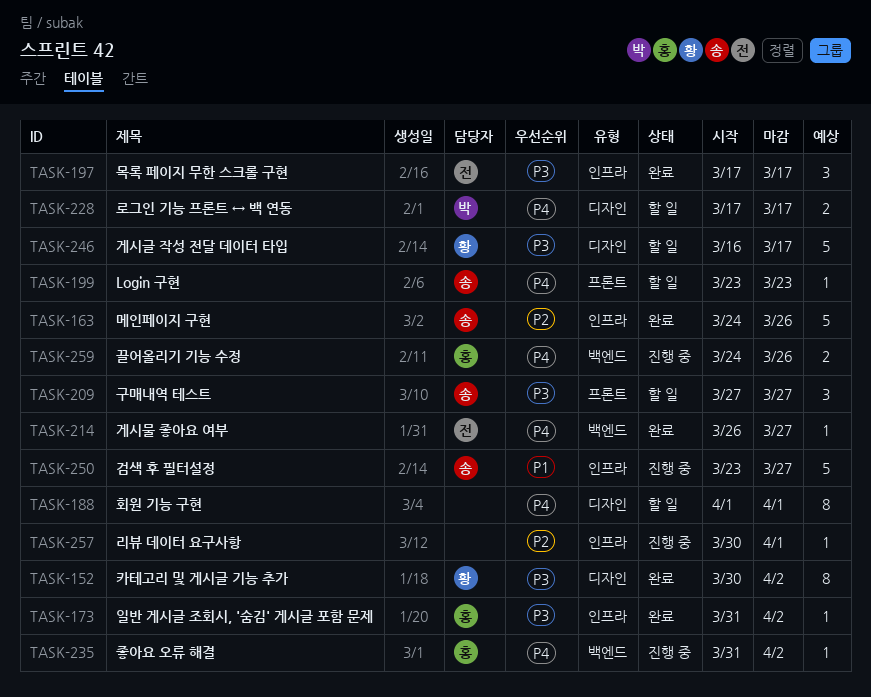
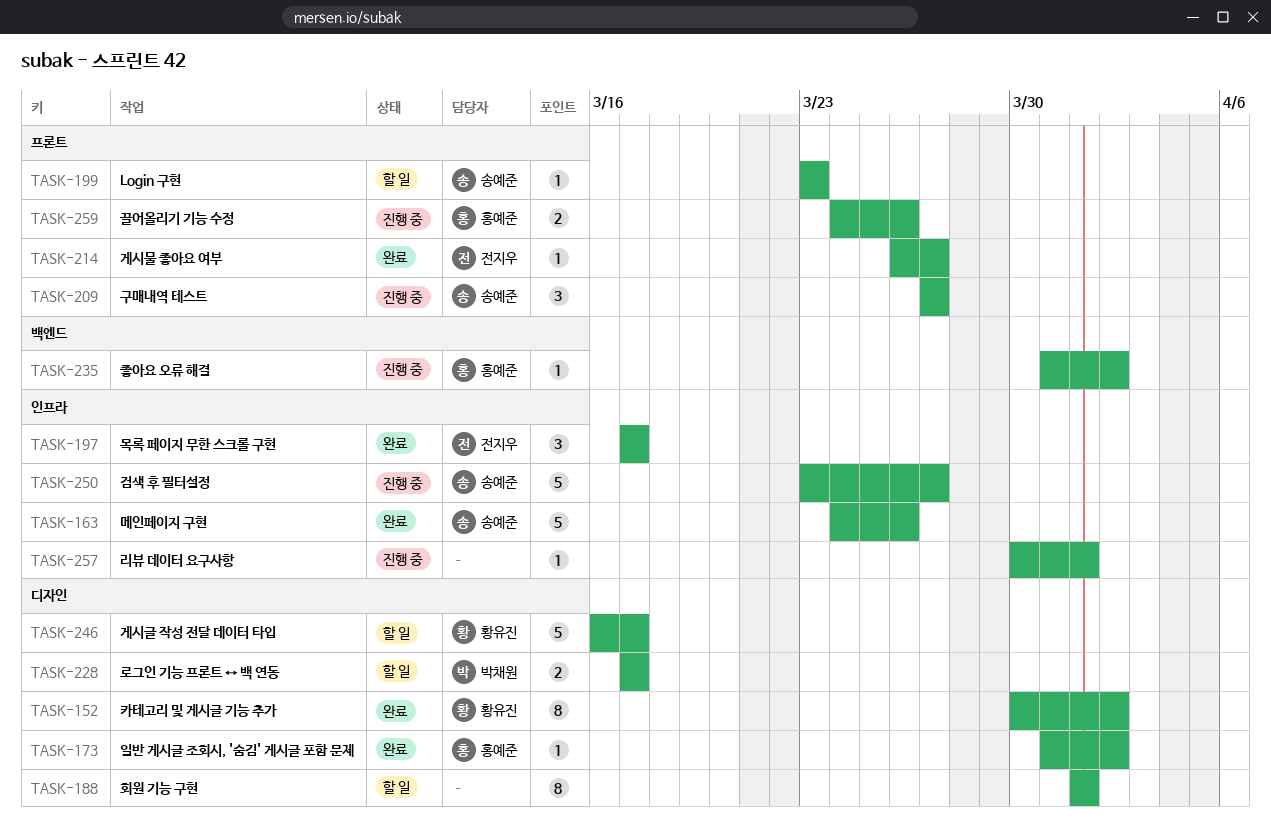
TASK-173, label: 인프라 -> 디자인
TASK-209, status: 할 일 -> 진행 중
TASK-214, label: 백엔드 -> 프론트
TASK-259, label: 백엔드 -> 프론트

